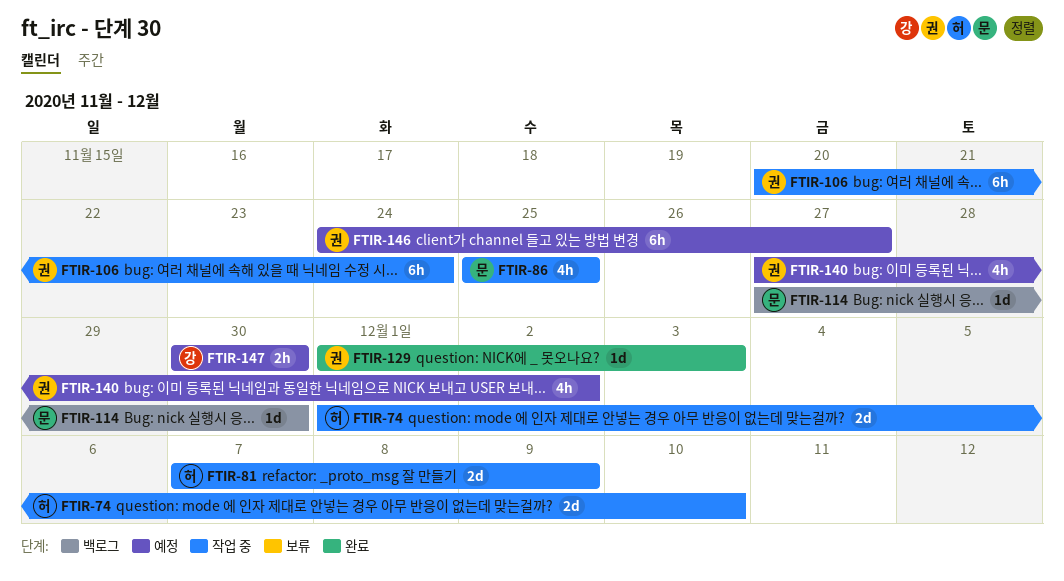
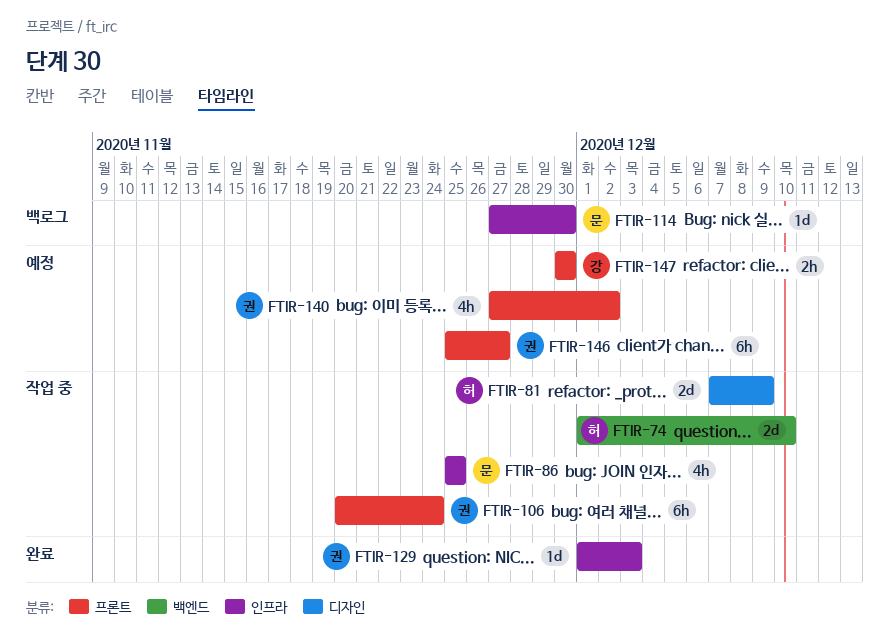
FTIR-146, start: Nov 24 -> Nov 25

